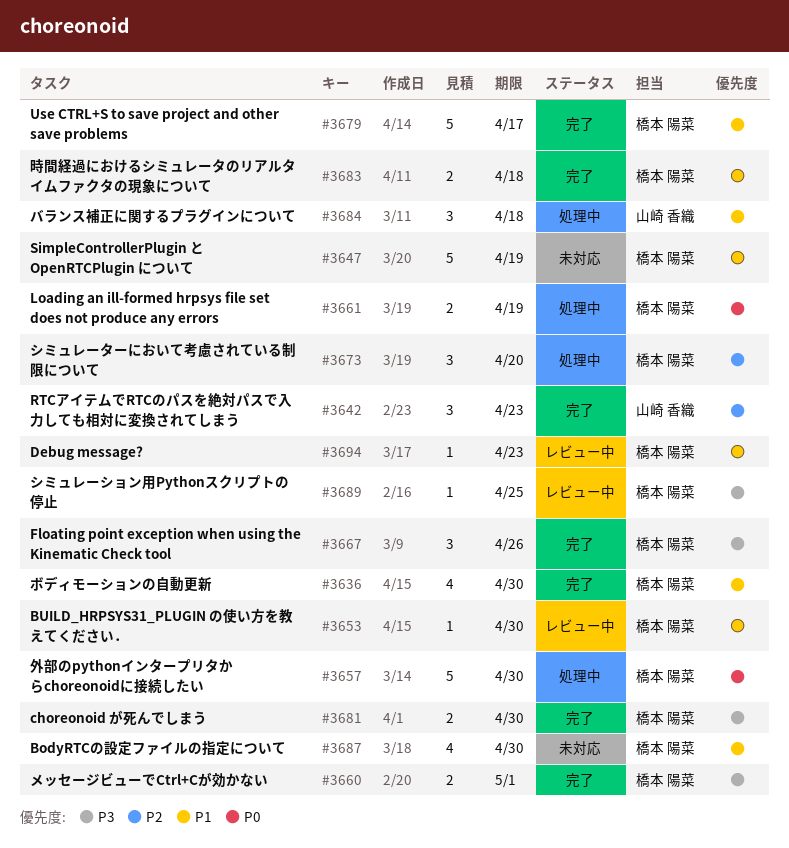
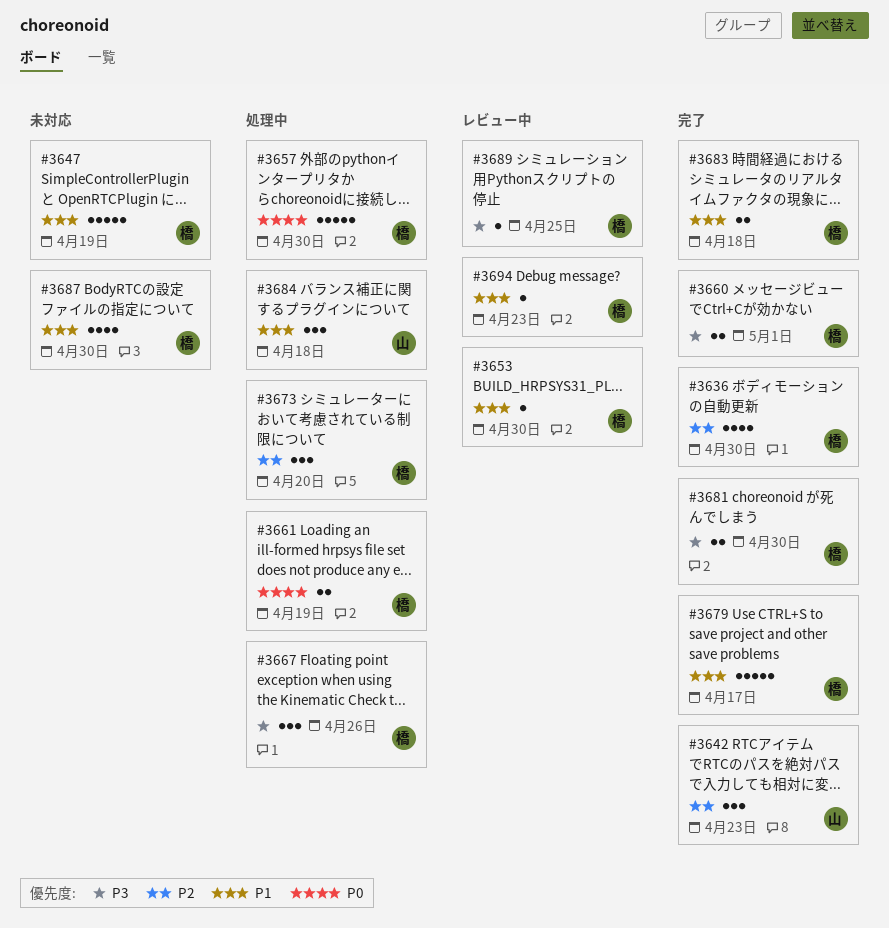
#3636, priority: P1 -> P2
#3667, status: 完了 -> 処理中

